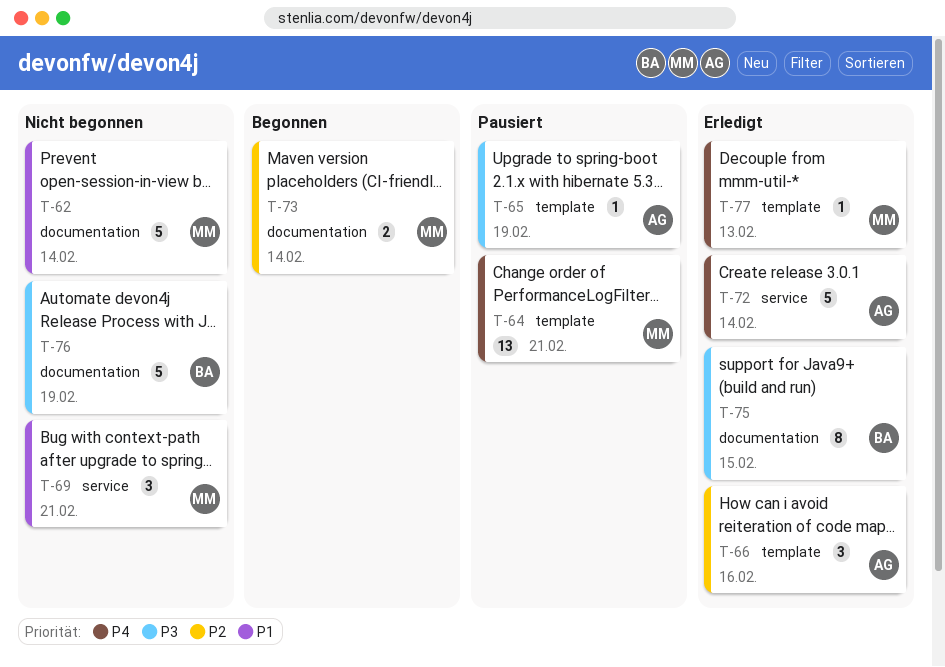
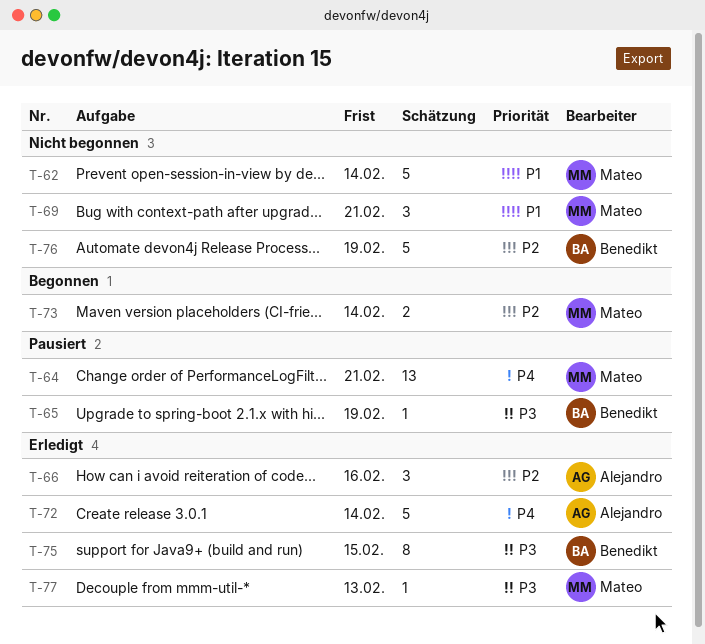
T-65, owner: Alejandro -> Benedikt
T-76, priority: P3 -> P2
T-77, priority: P4 -> P3

